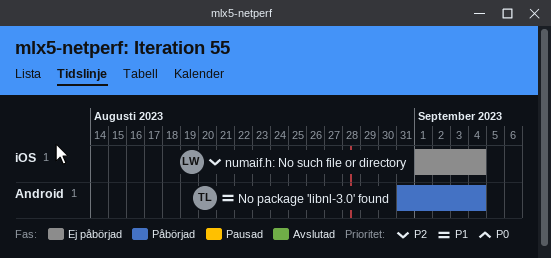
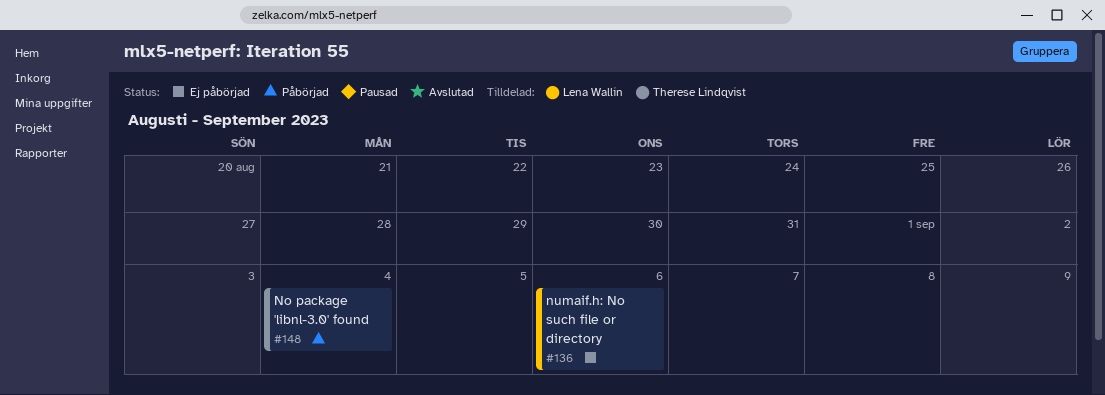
numaif.h: No such file or directory, due: Sep 4 -> Sep 6

